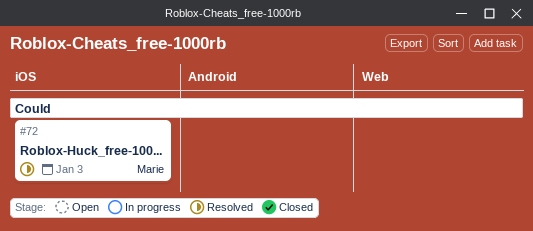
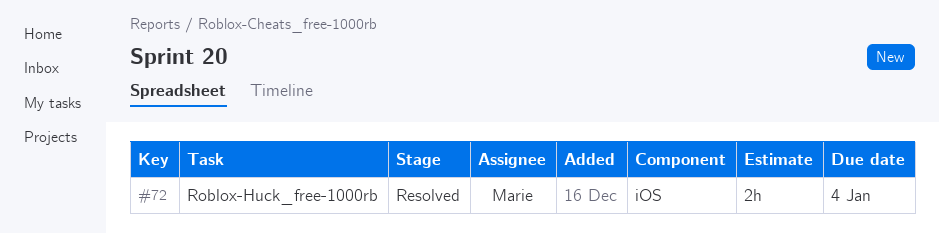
#72, due: Jan 3 -> Jan 4

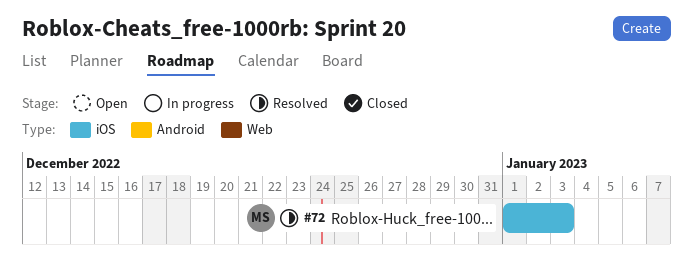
#72, due: Jan 4 -> Jan 3

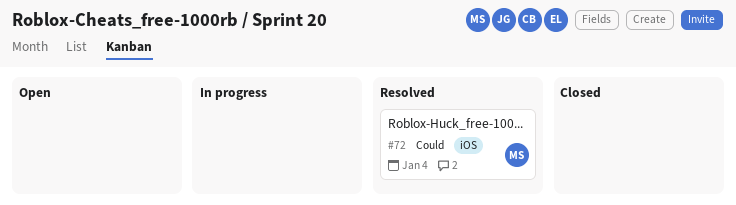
#72, due: Jan 3 -> Jan 4

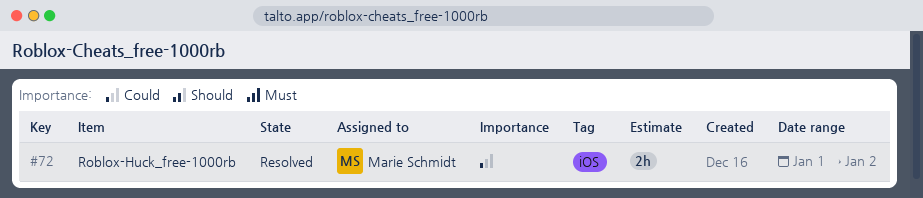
#72, due: Jan 4 -> Jan 2

